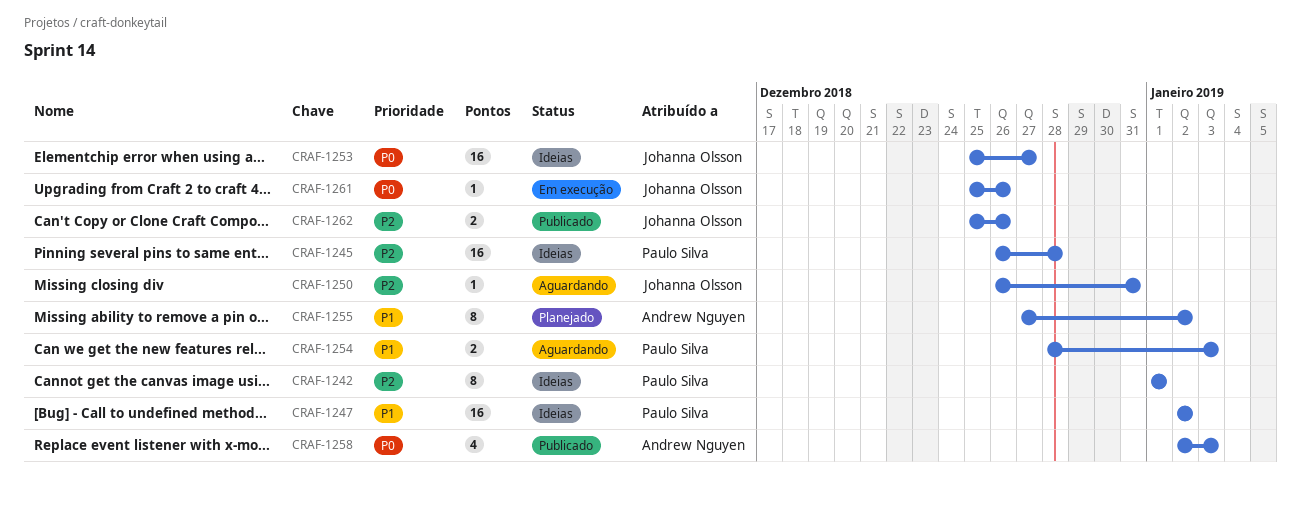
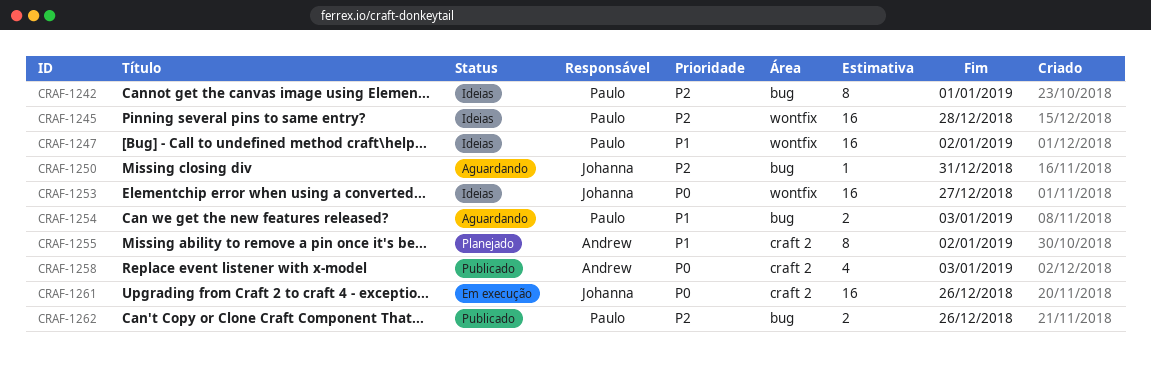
CRAF-1261, estimate: 1 -> 16
CRAF-1262, owner: Johanna Olsson -> Paulo Silva

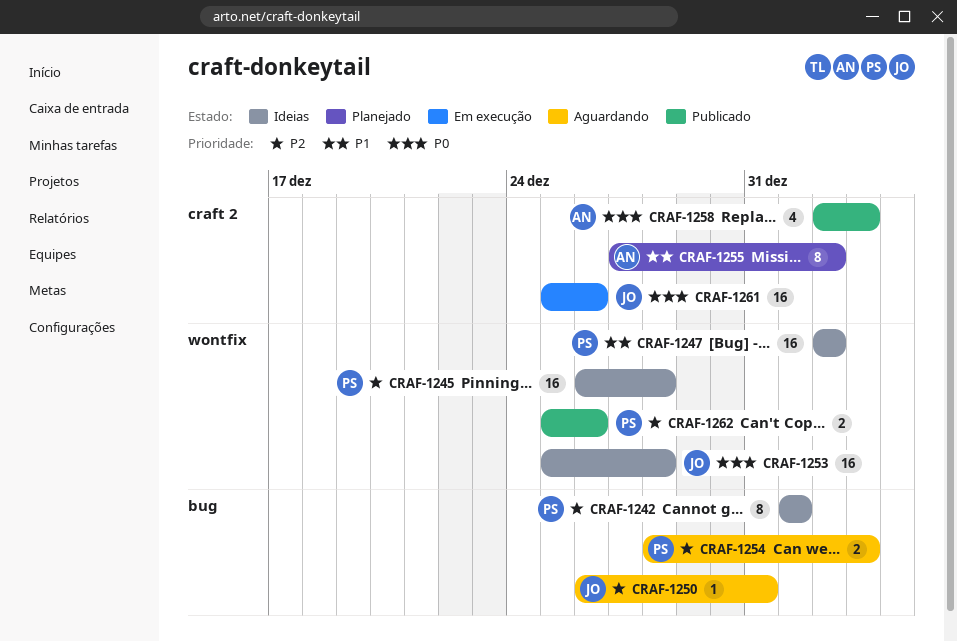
CRAF-1253, due: Dec 27 -> Dec 28
CRAF-1254, priority: P1 -> P2
CRAF-1262, label: bug -> wontfix

